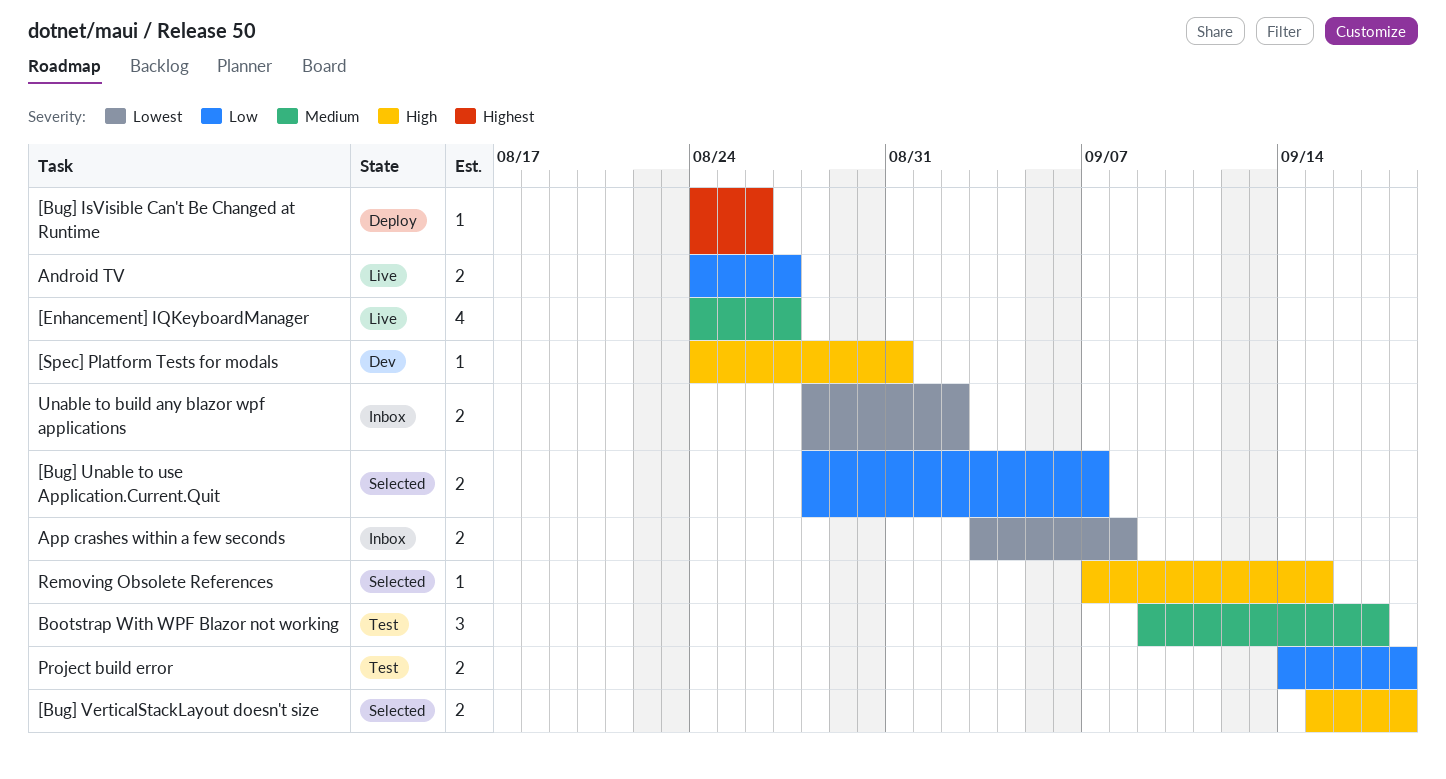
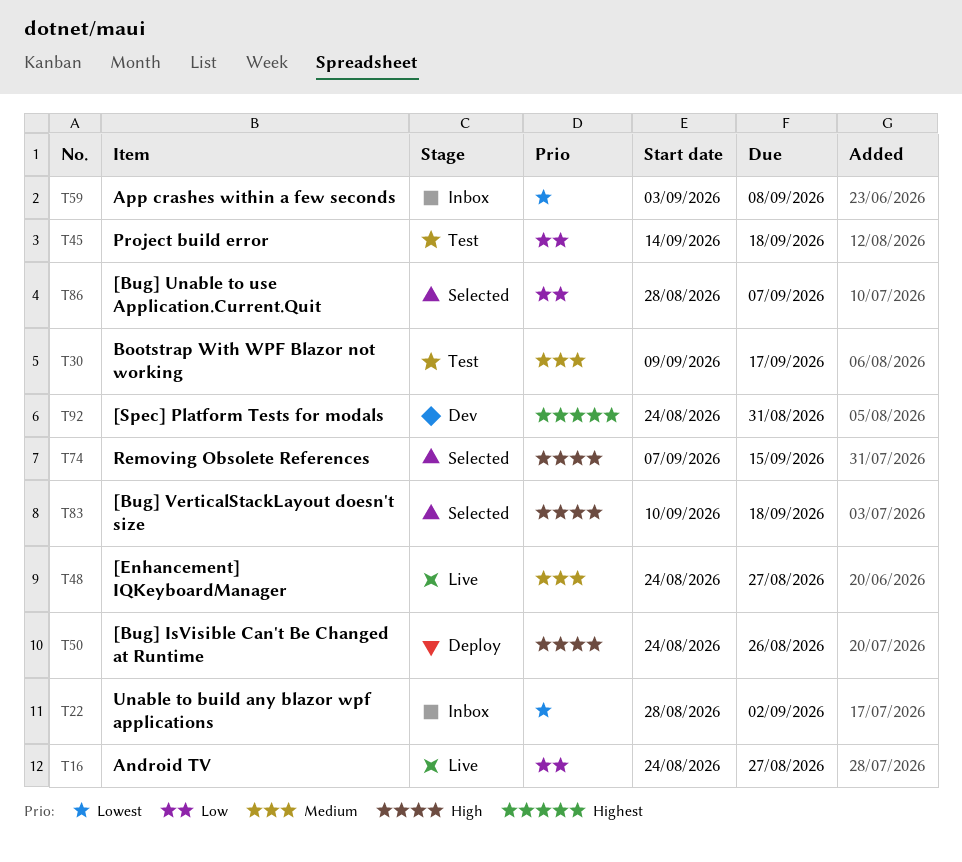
[Bug] IsVisible Can't Be Changed at Runtime, priority: Highest -> High
[Bug] VerticalStackLayout doesn't size, start: Sep 15 -> Sep 10
[Spec] Platform Tests for modals, priority: High -> Highest

